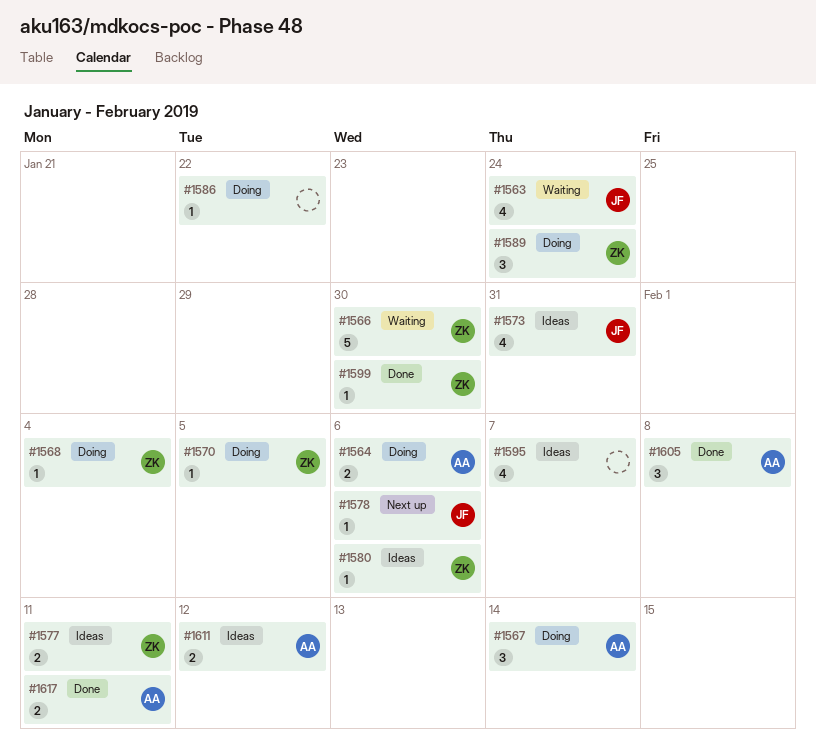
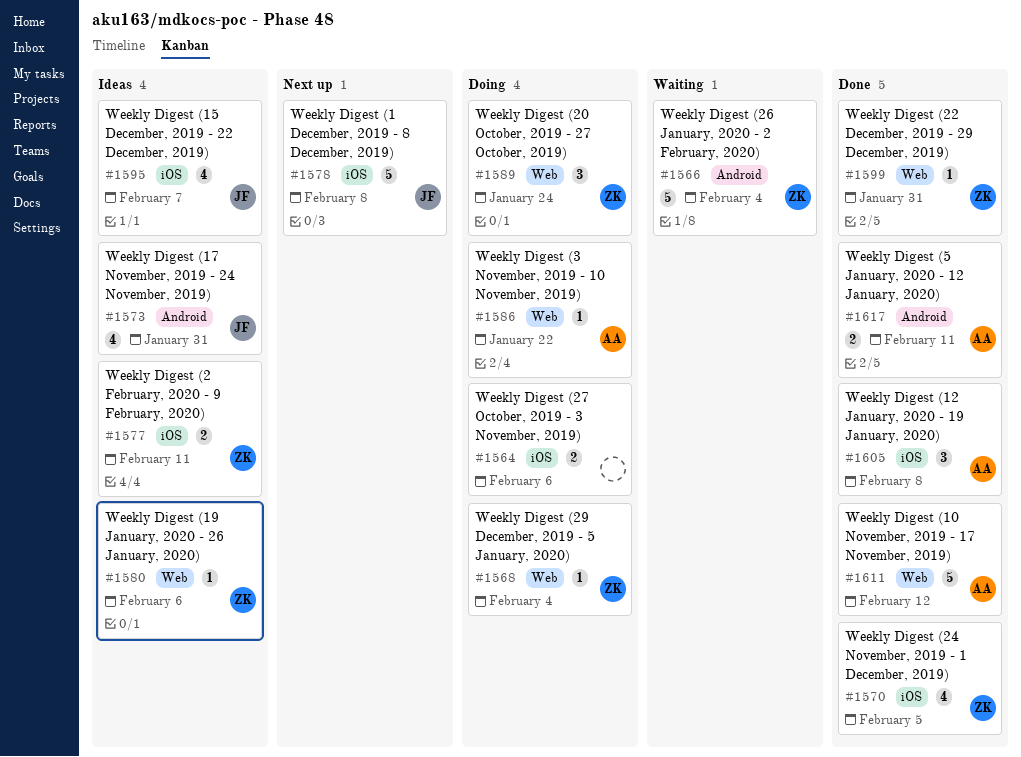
#1563: present -> none
#1564, owner: AA -> none
#1566, due: Jan 30 -> Feb 4
#1567: present -> none
#1570, status: Doing -> Done
#1570, estimate: 1 -> 4
#1578, estimate: 1 -> 5
#1578, due: Feb 6 -> Feb 8
#1586, owner: none -> AA
#1595, owner: none -> JF
#1599, due: Jan 30 -> Jan 31
#1611, status: Ideas -> Done
#1611, estimate: 2 -> 5

